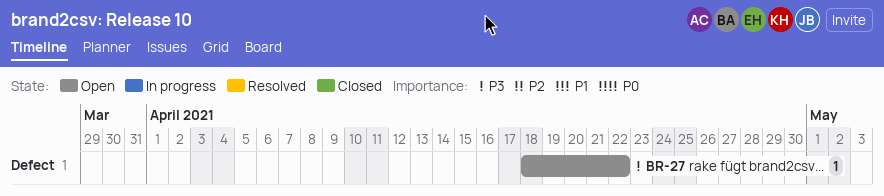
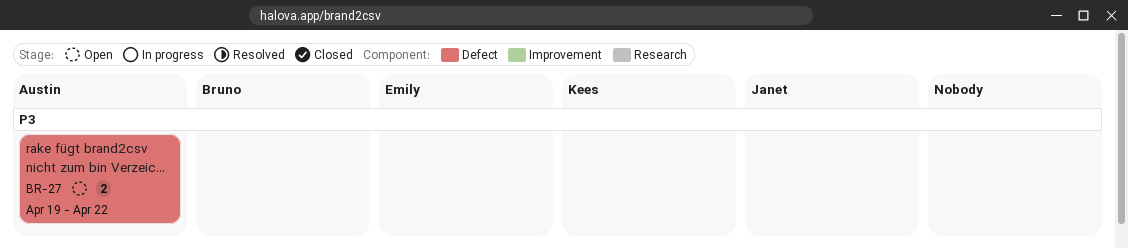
BR-27, estimate: 1 -> 2
BR-27, start: Apr 18 -> Apr 19

